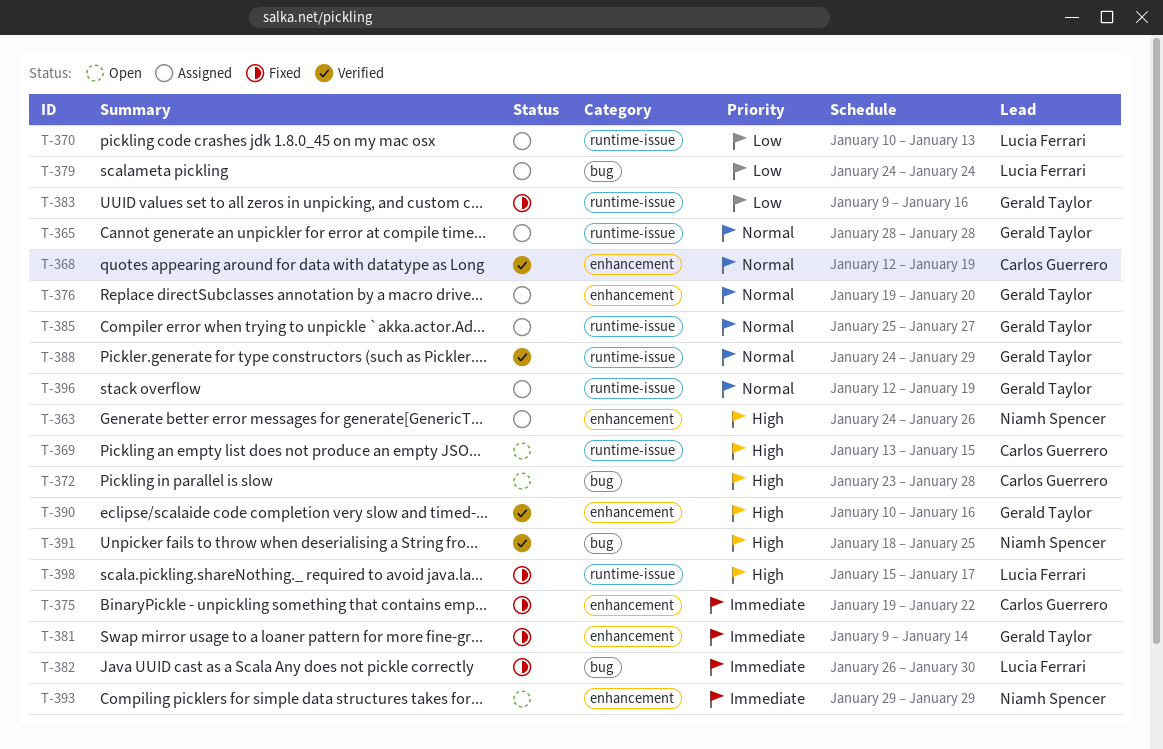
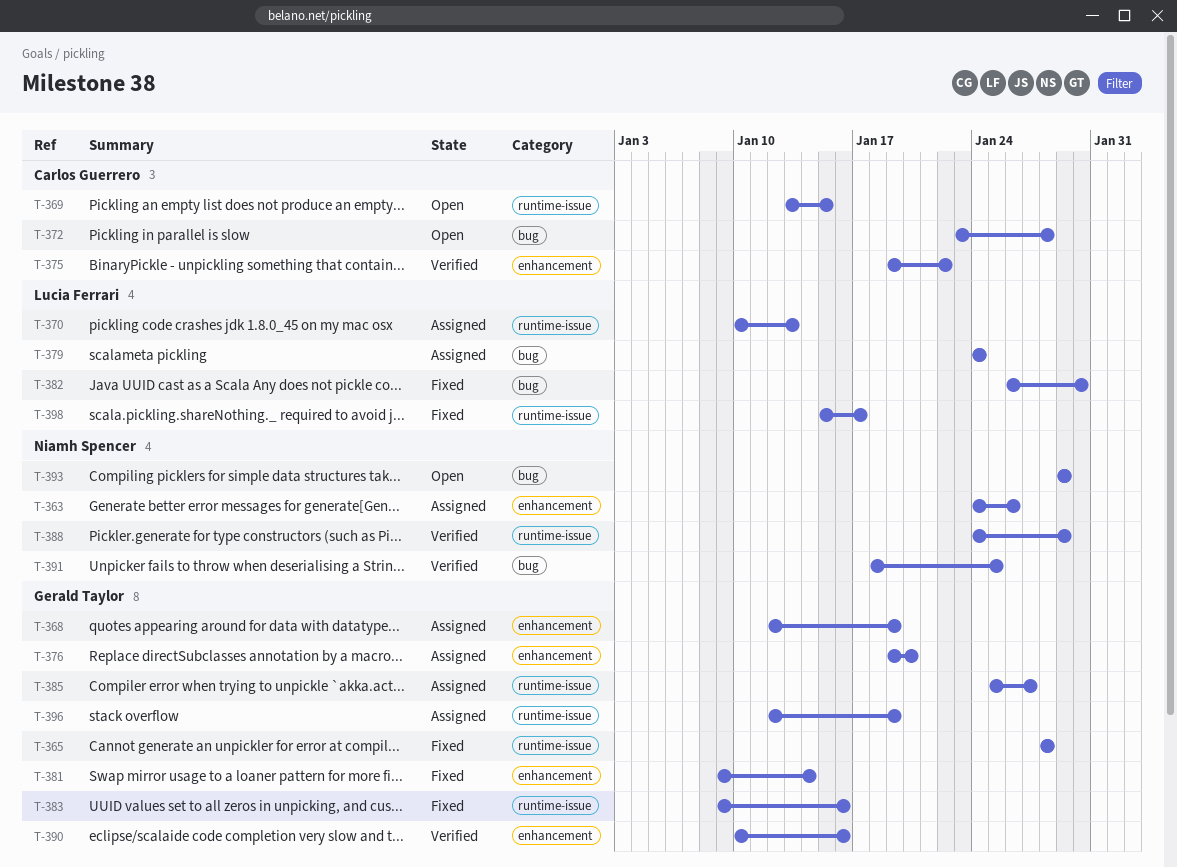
T-365, status: Assigned -> Fixed
T-368, status: Verified -> Assigned
T-368, owner: Carlos Guerrero -> Gerald Taylor
T-375, status: Fixed -> Verified
T-388, owner: Gerald Taylor -> Niamh Spencer
T-393, label: enhancement -> bug

